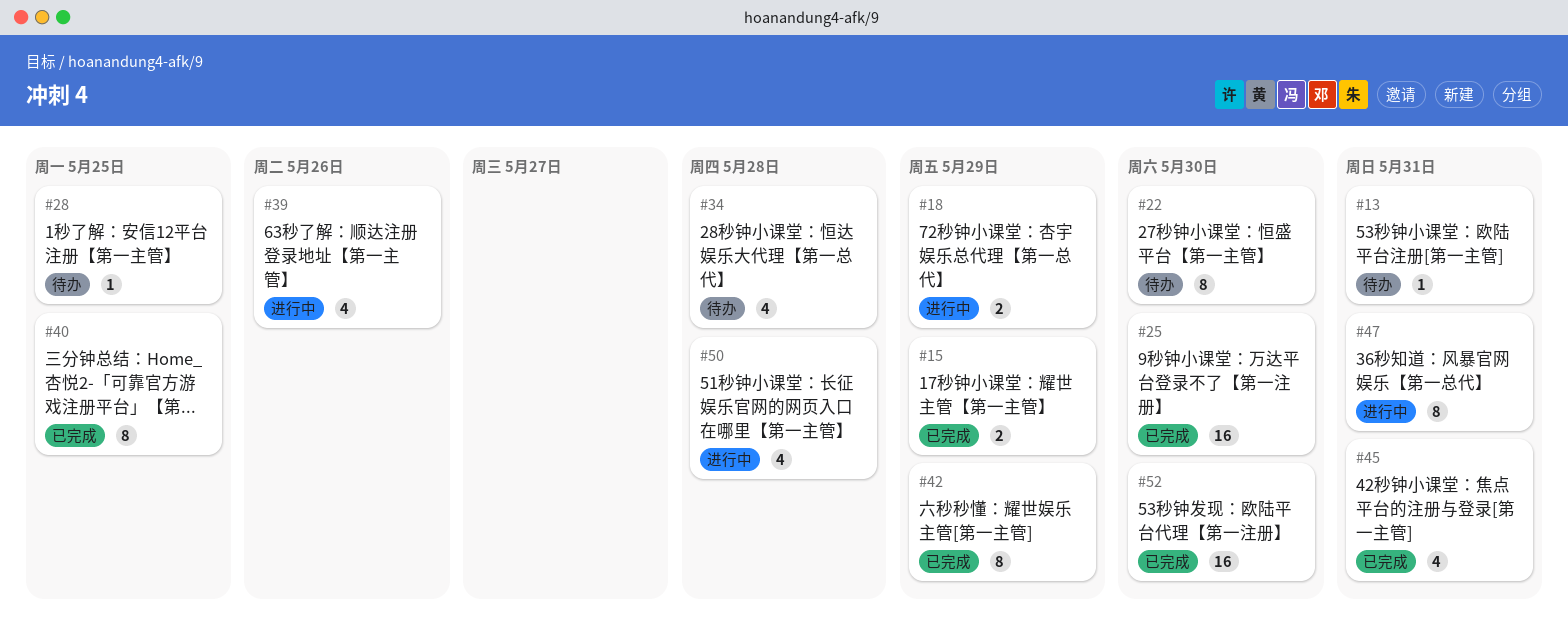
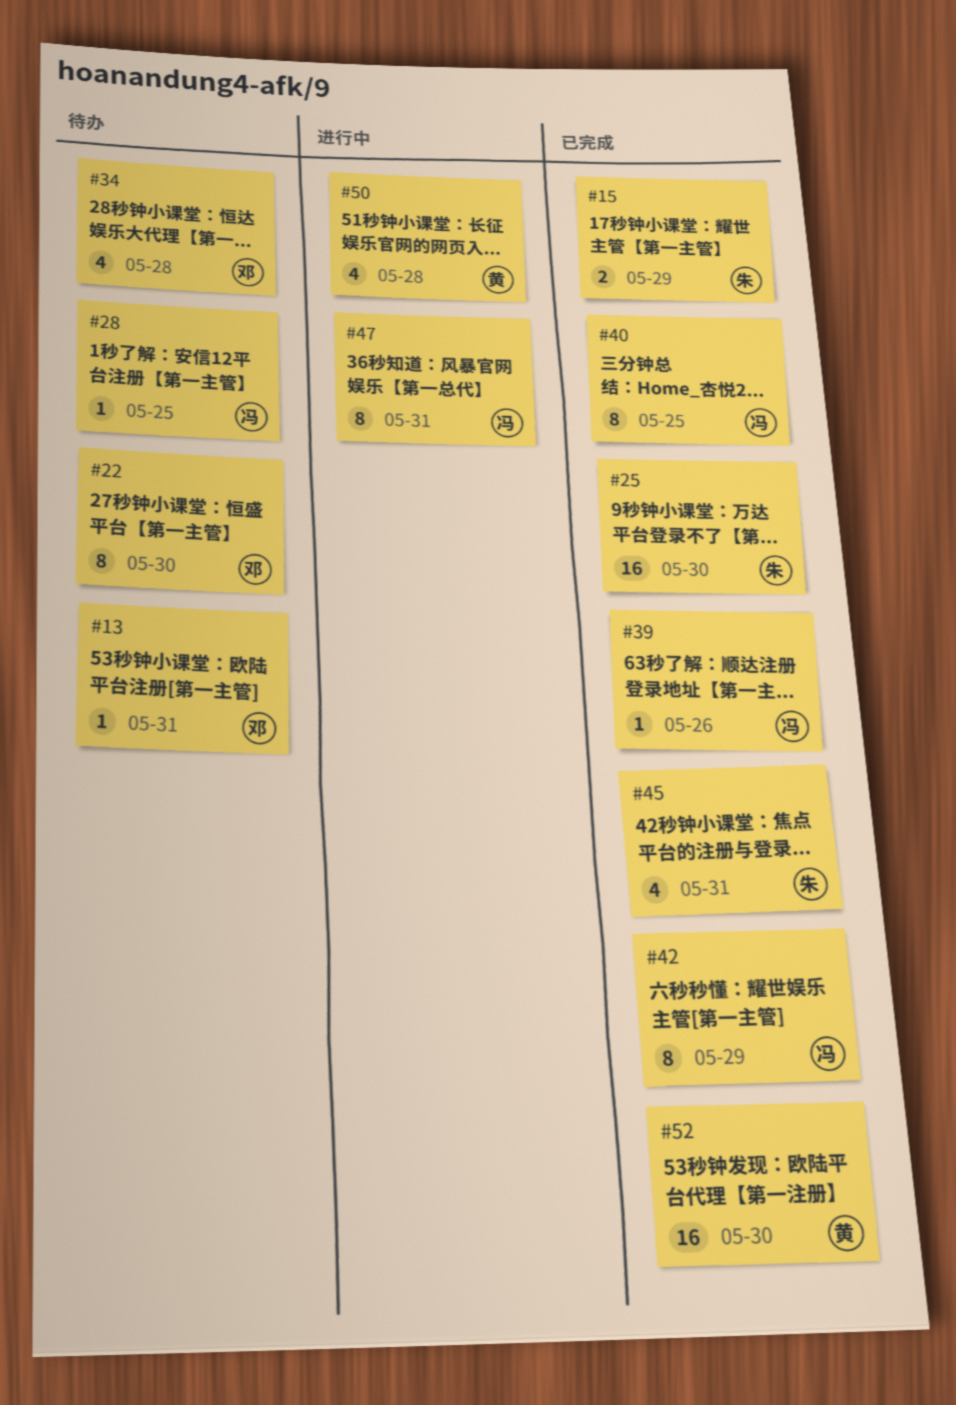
#18: present -> none
#39, status: 进行中 -> 已完成
#39, estimate: 4 -> 1

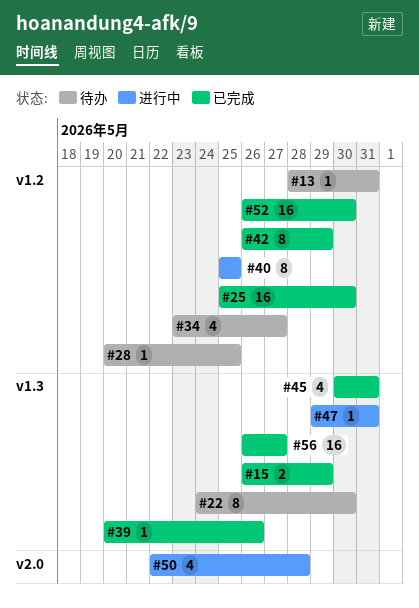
#34, due: May 28 -> May 27
#40, status: 已完成 -> 进行中
#47, estimate: 8 -> 1
#56: none -> present

